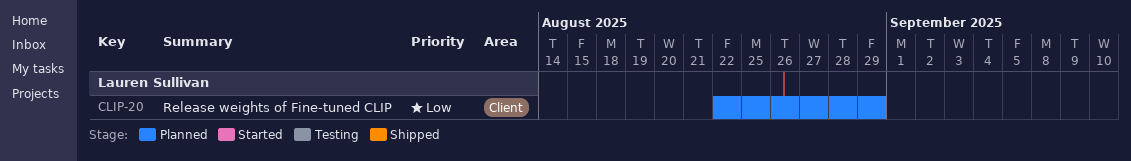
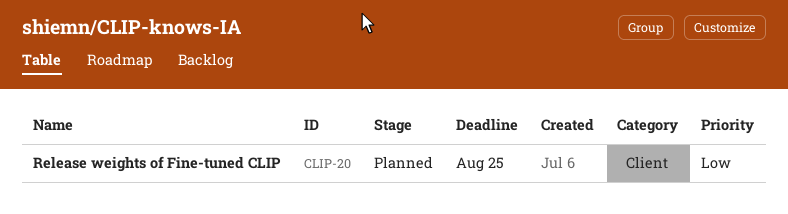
CLIP-20, due: Aug 29 -> Aug 25

